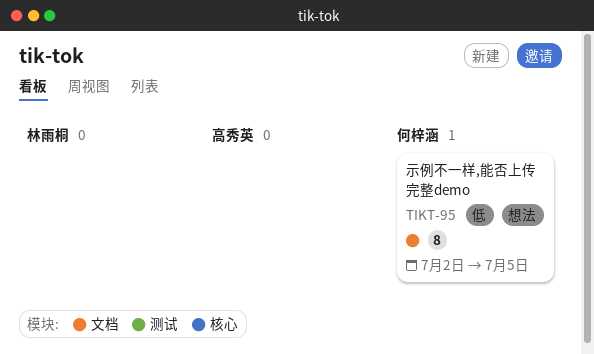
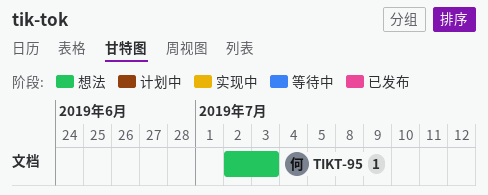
TIKT-95, estimate: 8 -> 1
TIKT-95, due: Jul 5 -> Jul 3

